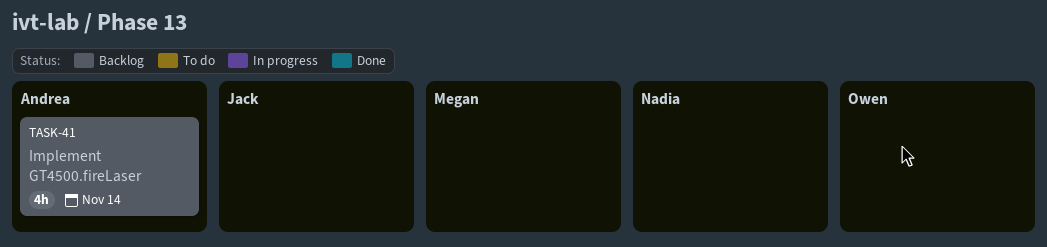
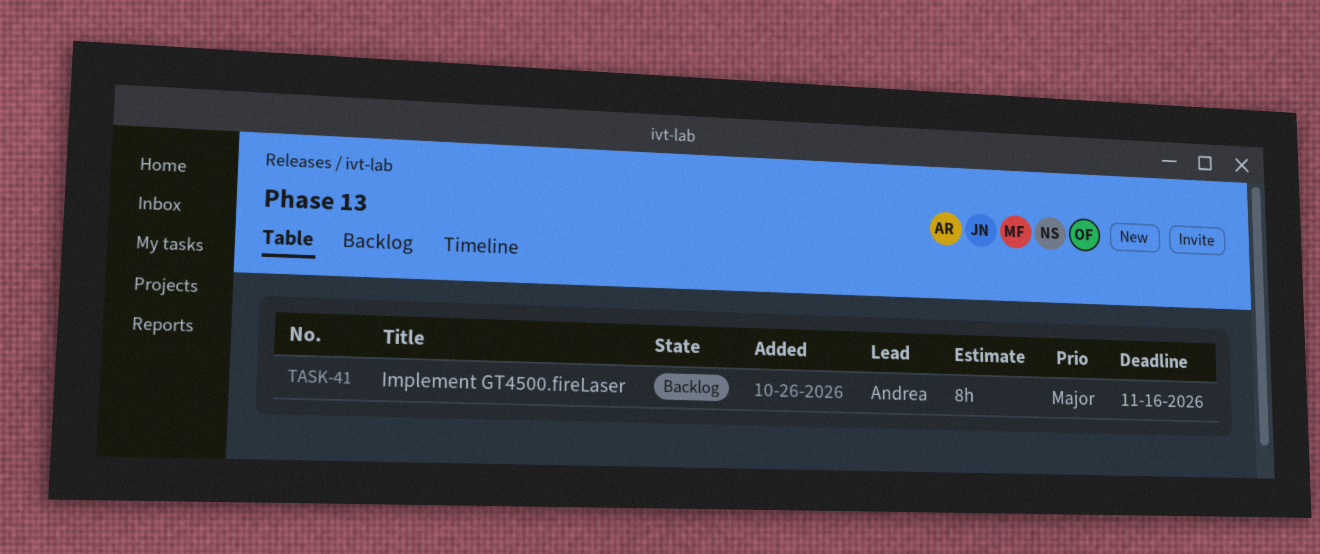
TASK-41, estimate: 4h -> 8h
TASK-41, due: Nov 14 -> Nov 16

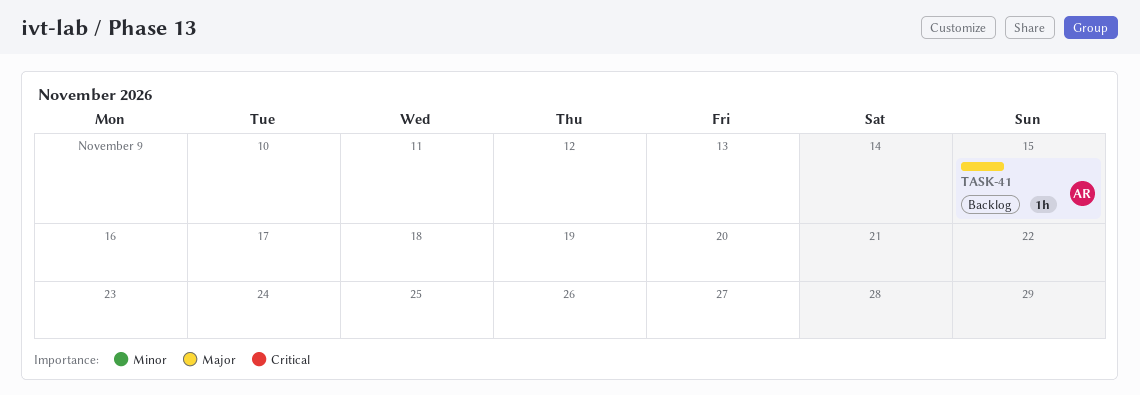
TASK-41, estimate: 8h -> 1h
TASK-41, due: Nov 16 -> Nov 15

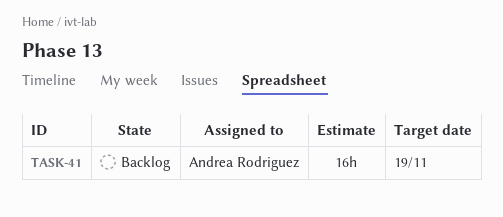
TASK-41, estimate: 1h -> 16h
TASK-41, due: Nov 15 -> Nov 19

